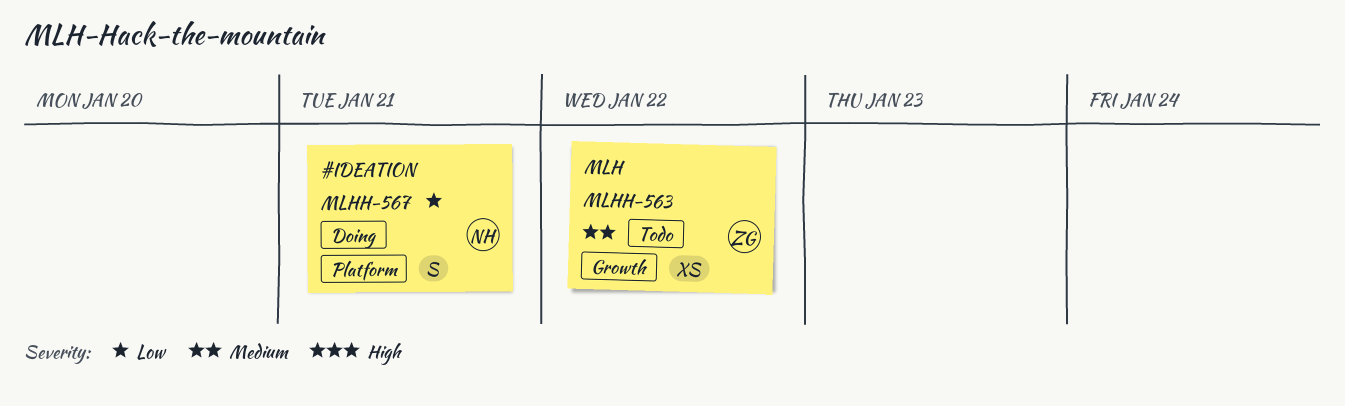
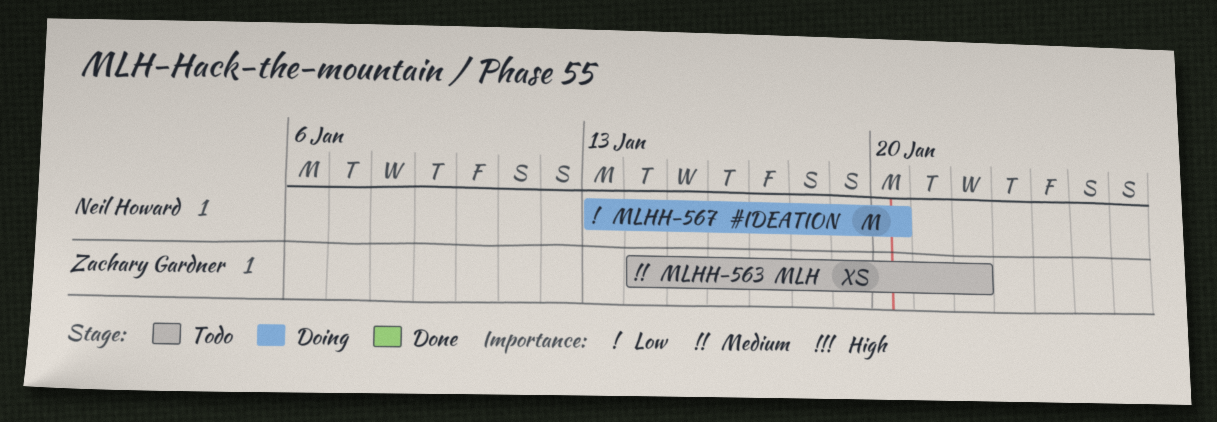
MLHH-567, estimate: S -> M
MLHH-567, due: Jan 21 -> Jan 20

